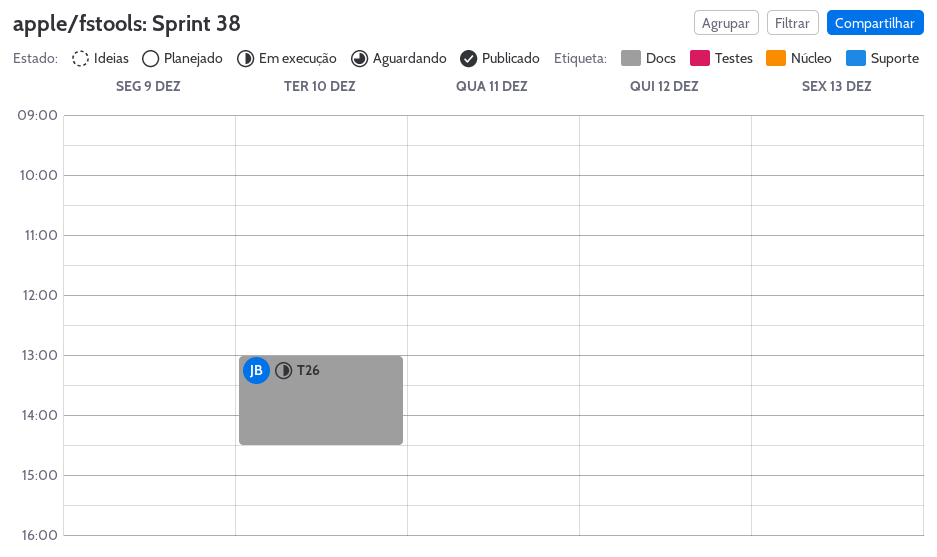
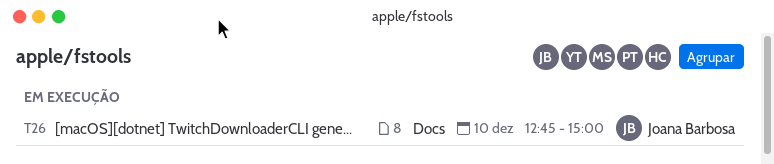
T26, begins: 13:00 -> 12:45
T26, ends: 14:30 -> 15:00

